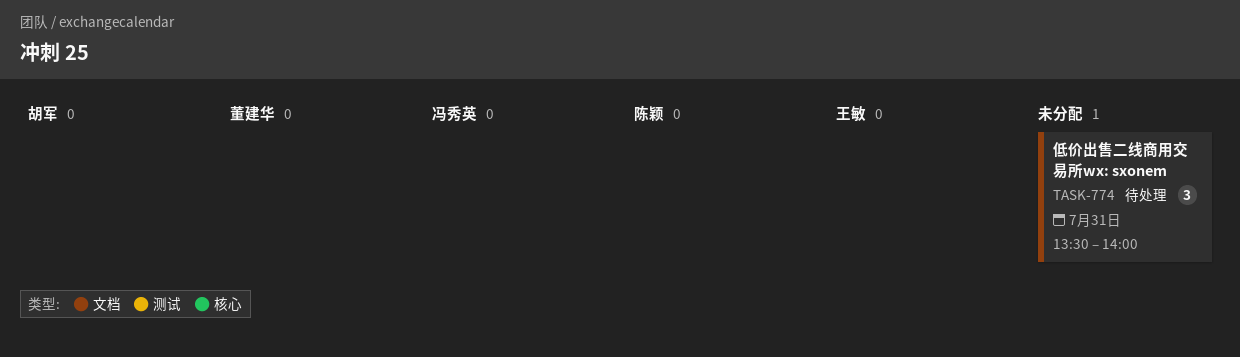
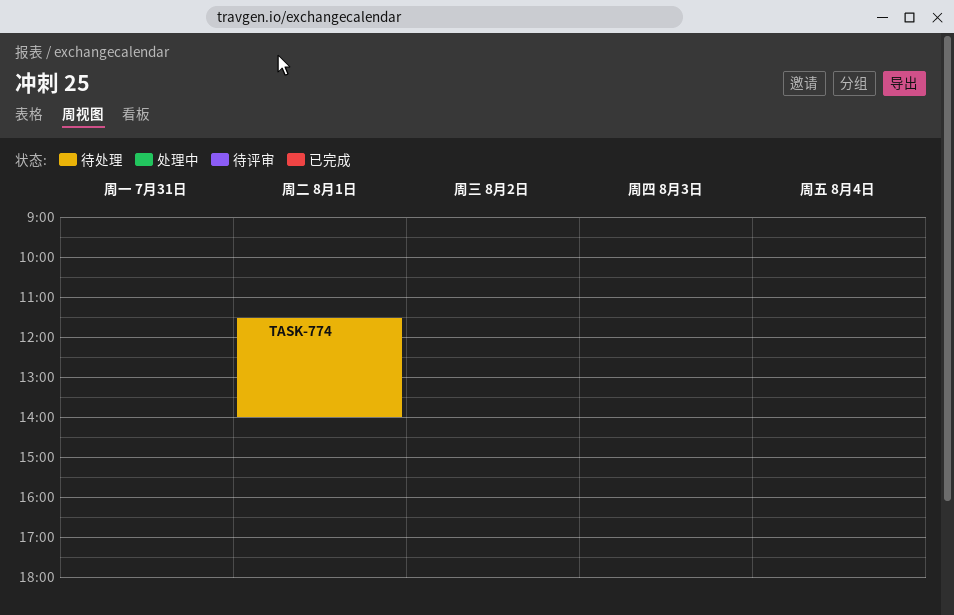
TASK-774, day: Jul 31 -> Aug 1
TASK-774, begins: 13:30 -> 11:30

